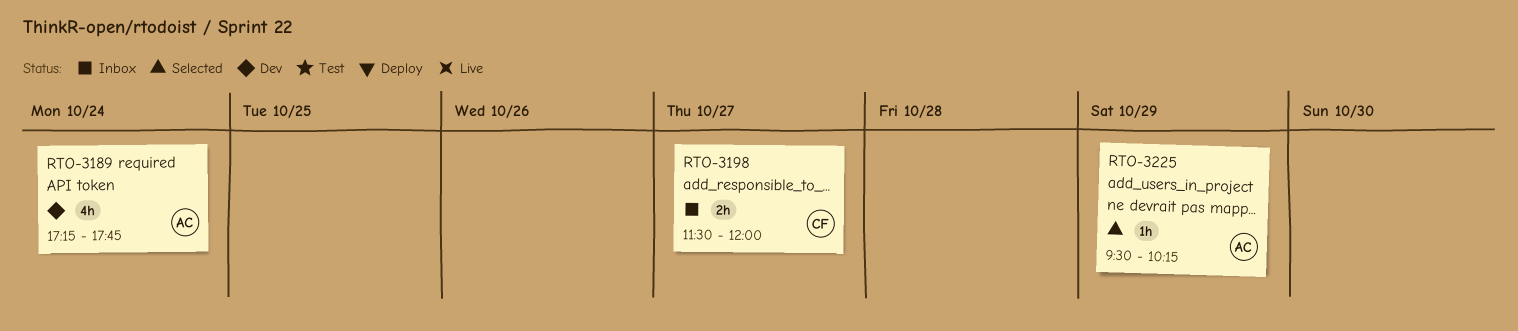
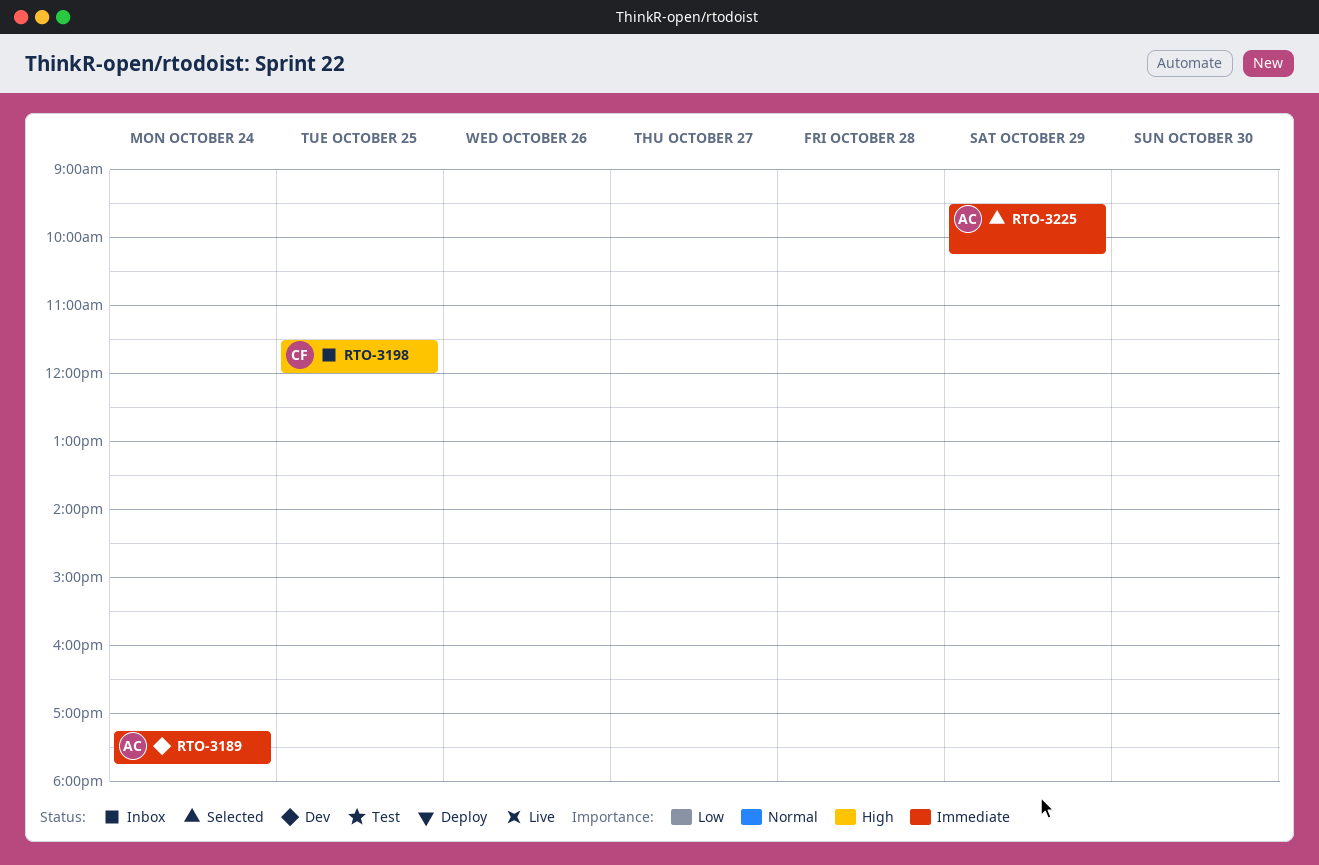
RTO-3198, day: Oct 27 -> Oct 25

